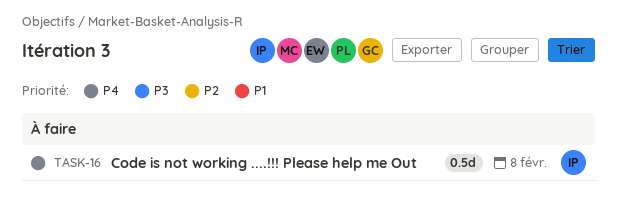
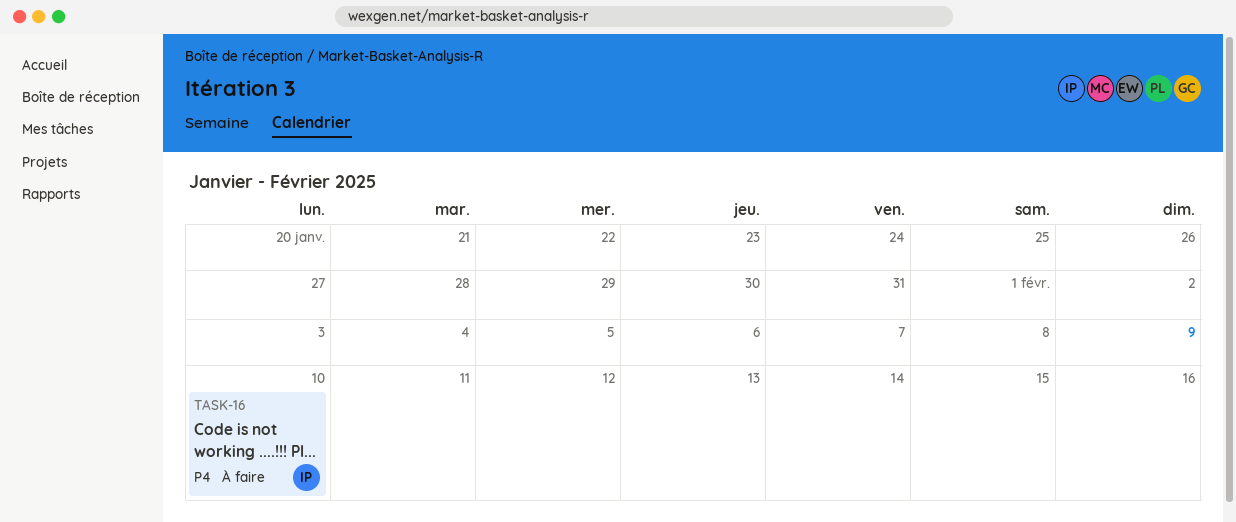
TASK-16, due: Feb 8 -> Feb 10

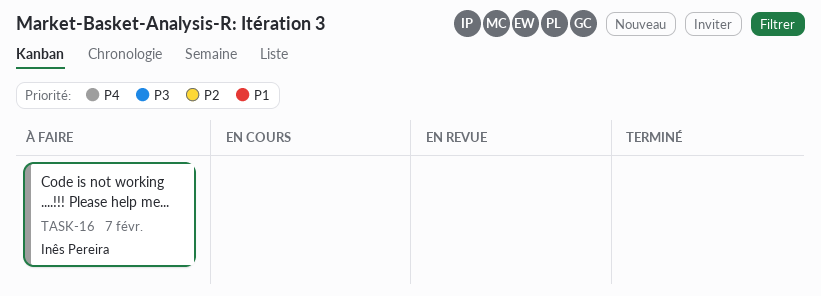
TASK-16, due: Feb 10 -> Feb 7

